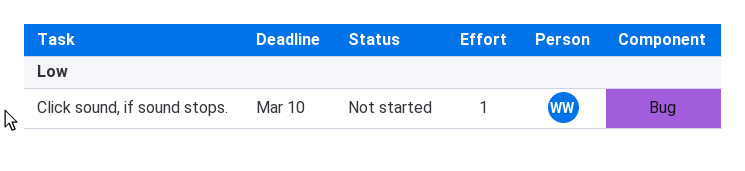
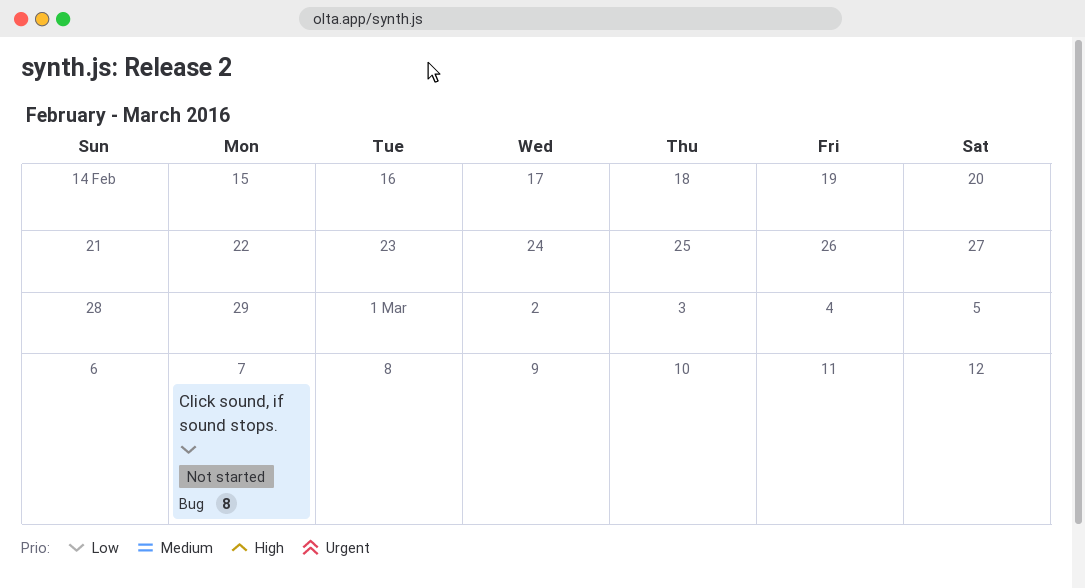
Click sound, if sound stops., estimate: 1 -> 8
Click sound, if sound stops., due: Mar 10 -> Mar 7

